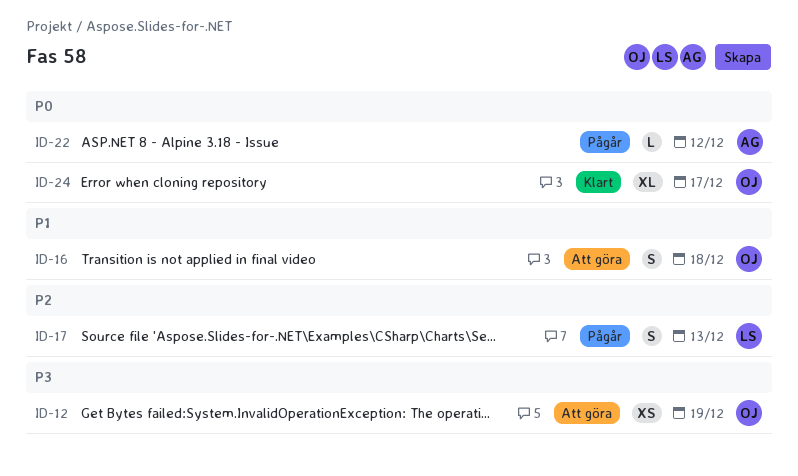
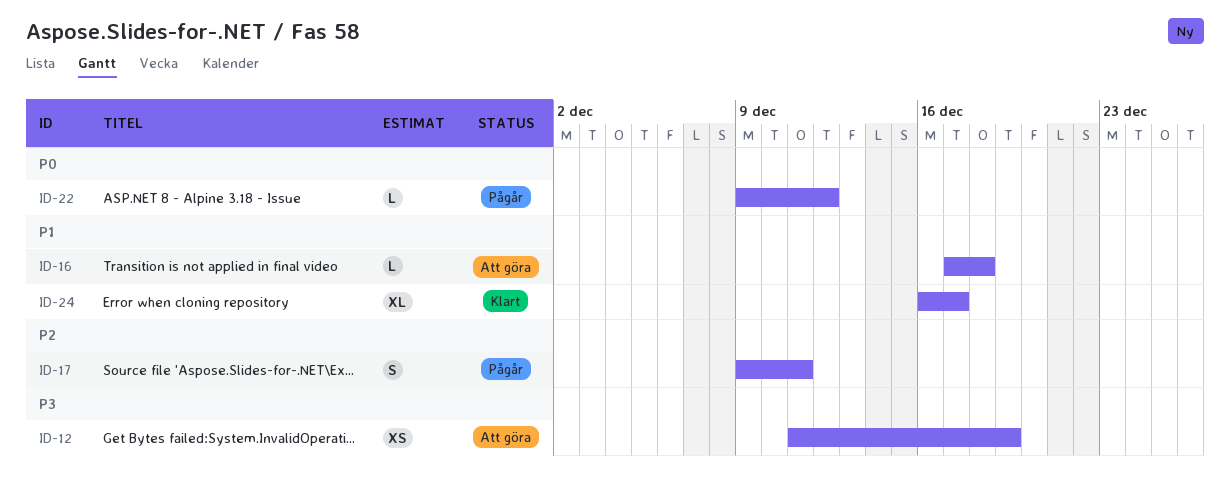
ID-16, estimate: S -> L
ID-17, due: Dec 13 -> Dec 11
ID-24, priority: P0 -> P1

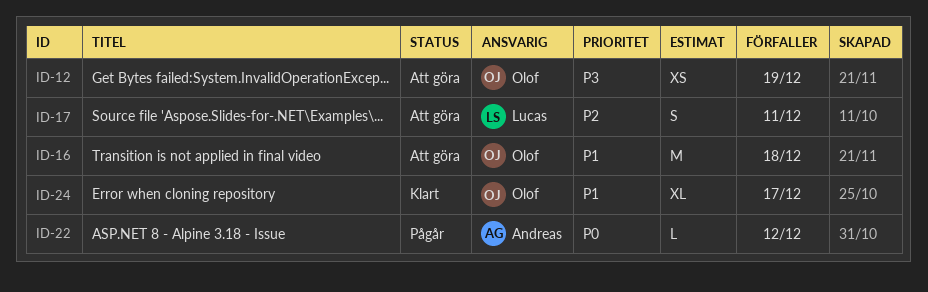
ID-16, estimate: L -> M
ID-17, status: Pågår -> Att göra

